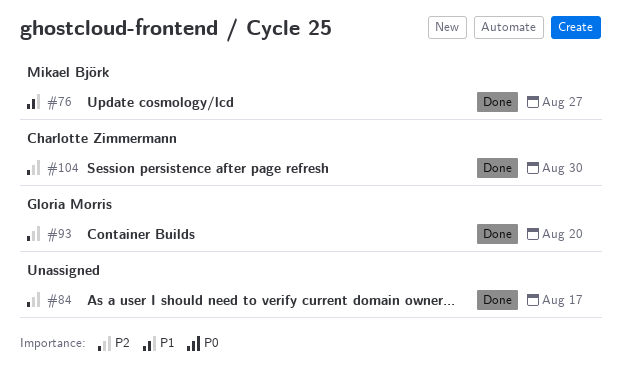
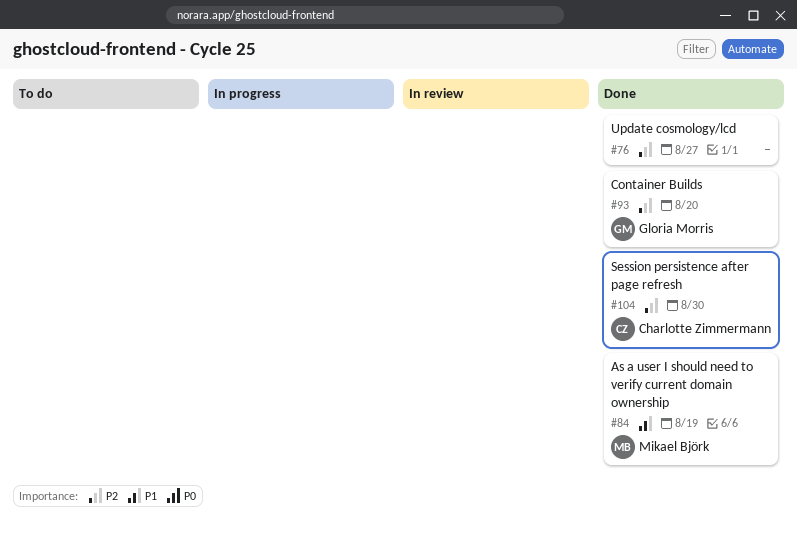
#76, owner: Mikael Björk -> none
#76, priority: P1 -> P2
#84, owner: none -> Mikael Björk
#84, priority: P2 -> P1
#84, due: Aug 17 -> Aug 19

